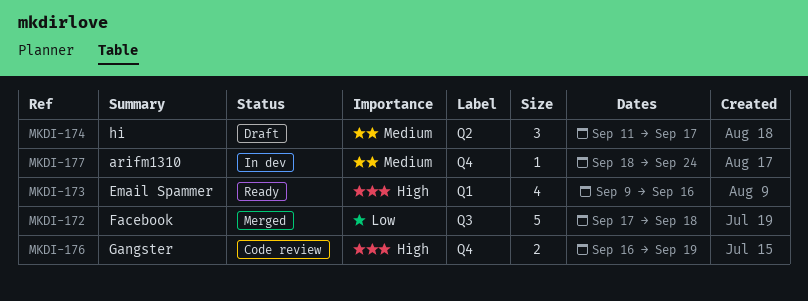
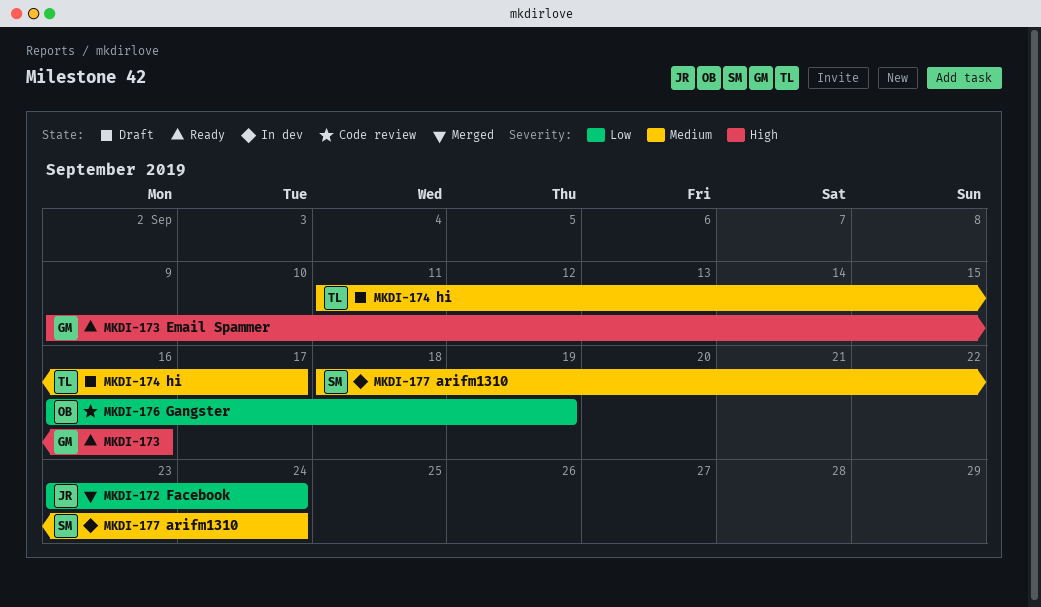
MKDI-172, start: Sep 17 -> Sep 23
MKDI-172, due: Sep 18 -> Sep 24
MKDI-176, priority: High -> Low

